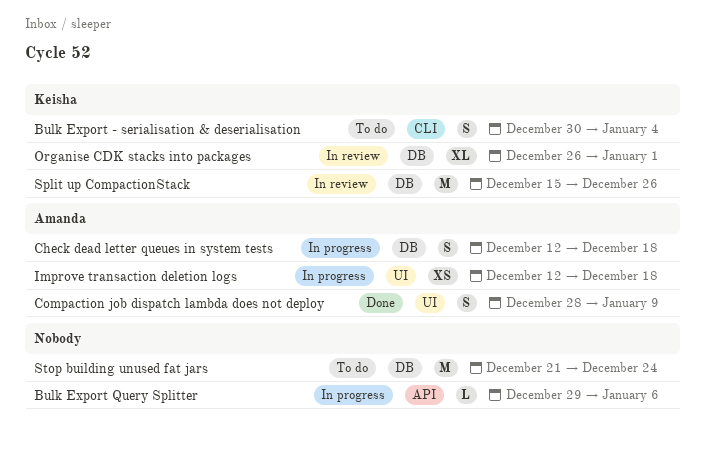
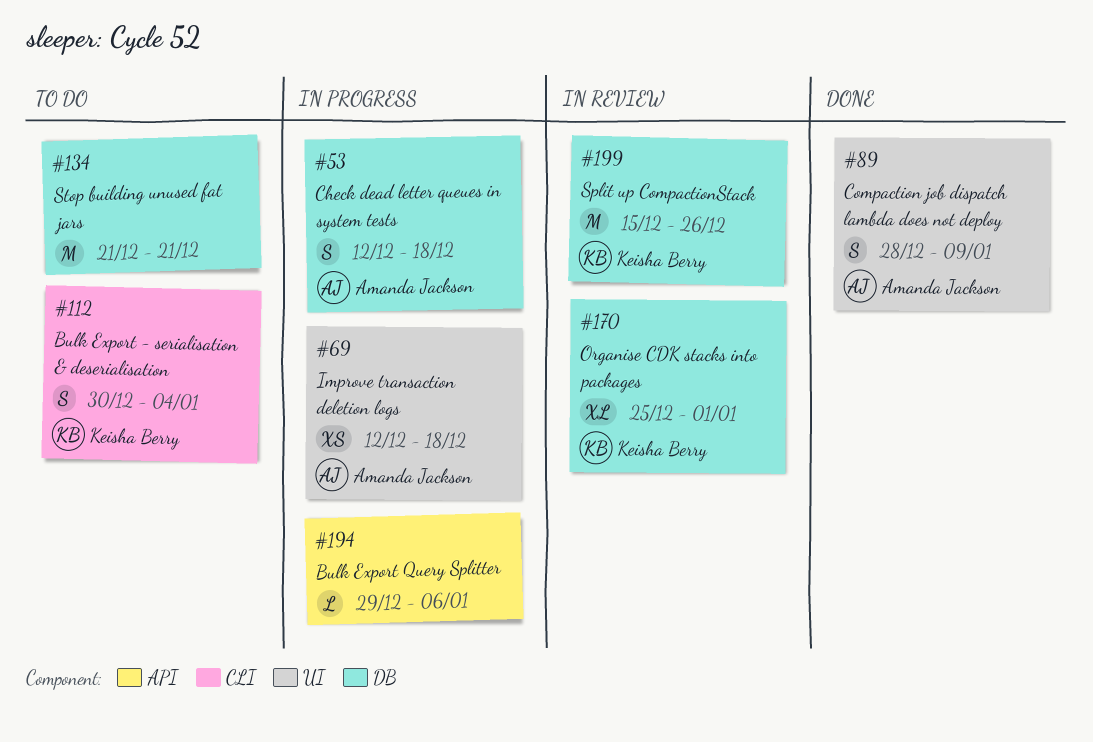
Organise CDK stacks into packages, start: Dec 26 -> Dec 25
Stop building unused fat jars, due: Dec 24 -> Dec 21

